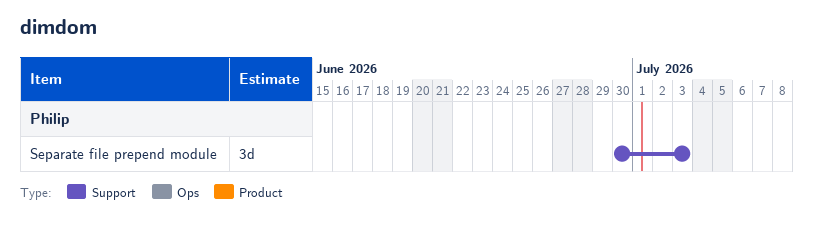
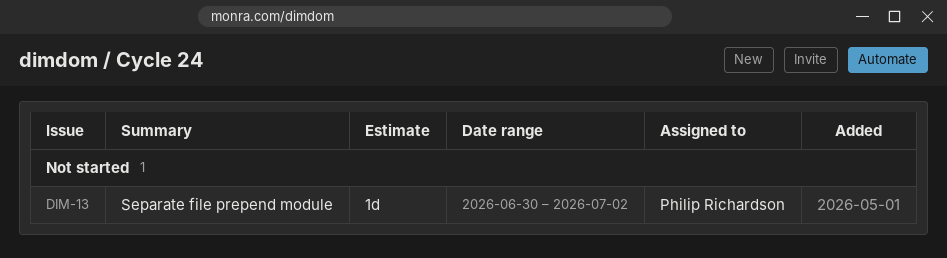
Separate file prepend module, estimate: 3d -> 1d
Separate file prepend module, due: Jul 3 -> Jul 2

